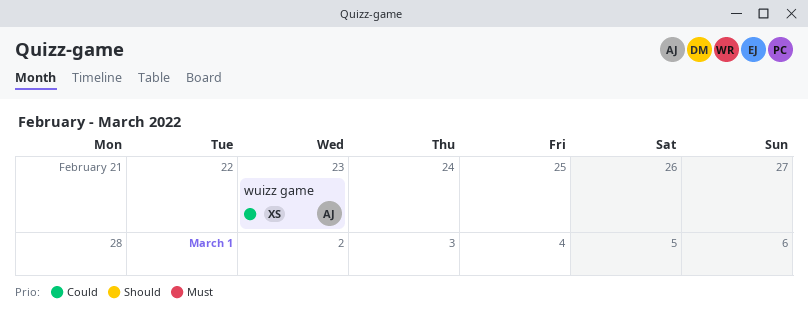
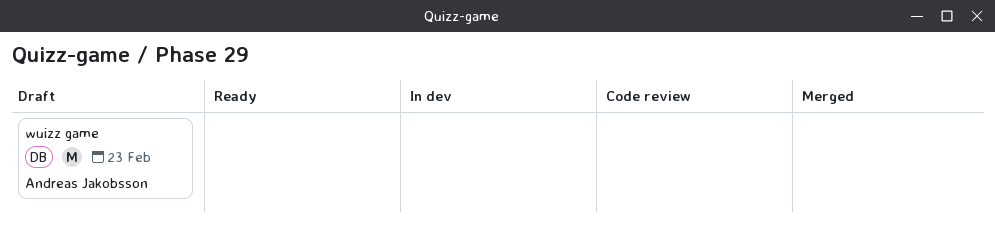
wuizz game, estimate: XS -> M

